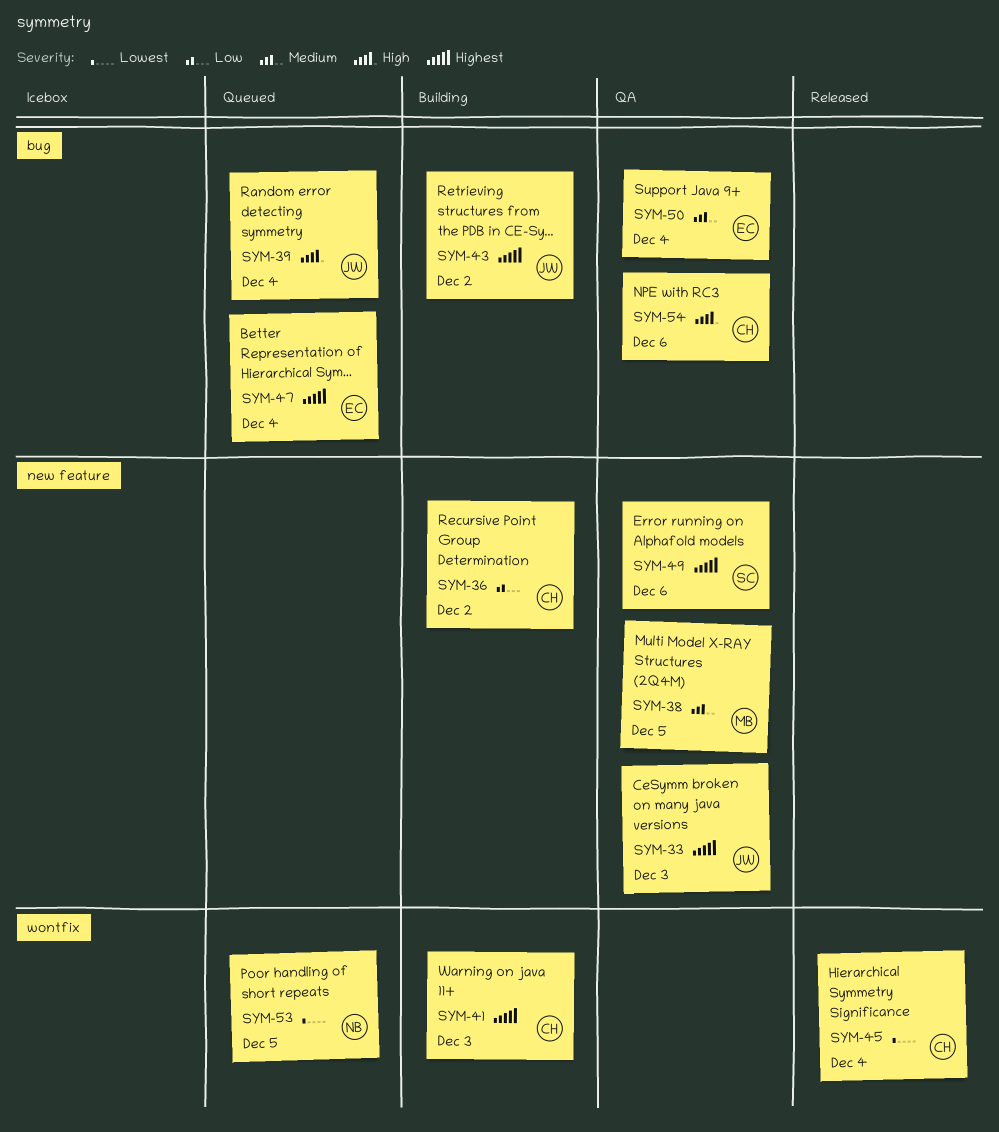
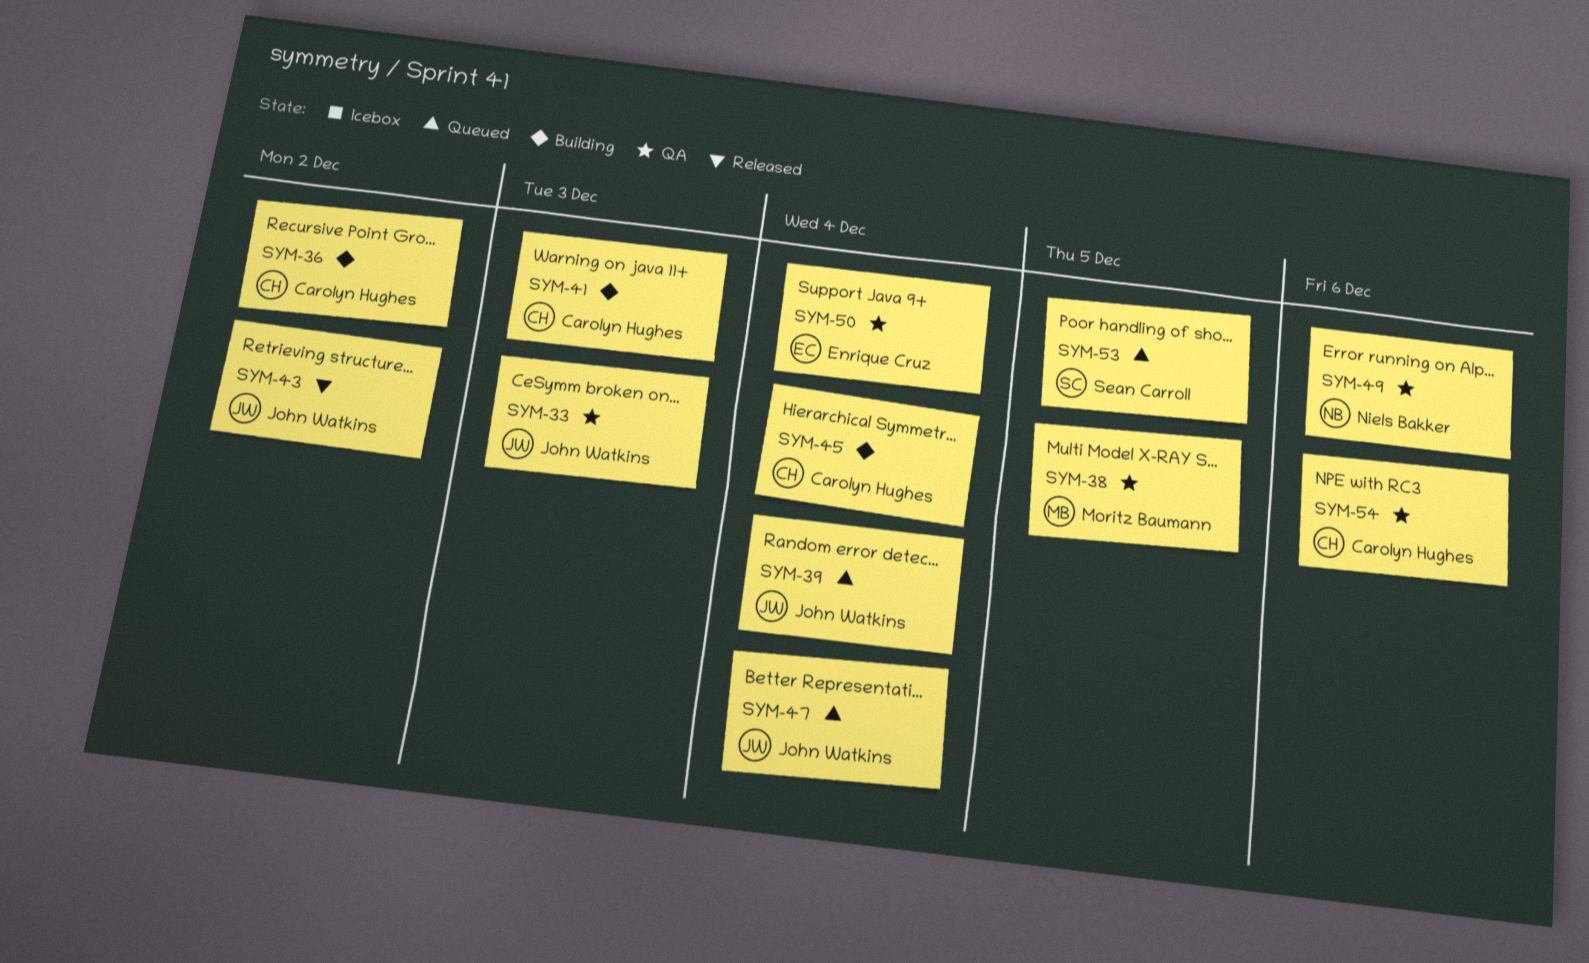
SYM-43, status: Building -> Released
SYM-45, status: Released -> Building
SYM-47, owner: Enrique Cruz -> John Watkins
SYM-49, owner: Sean Carroll -> Niels Bakker
SYM-53, owner: Niels Bakker -> Sean Carroll

